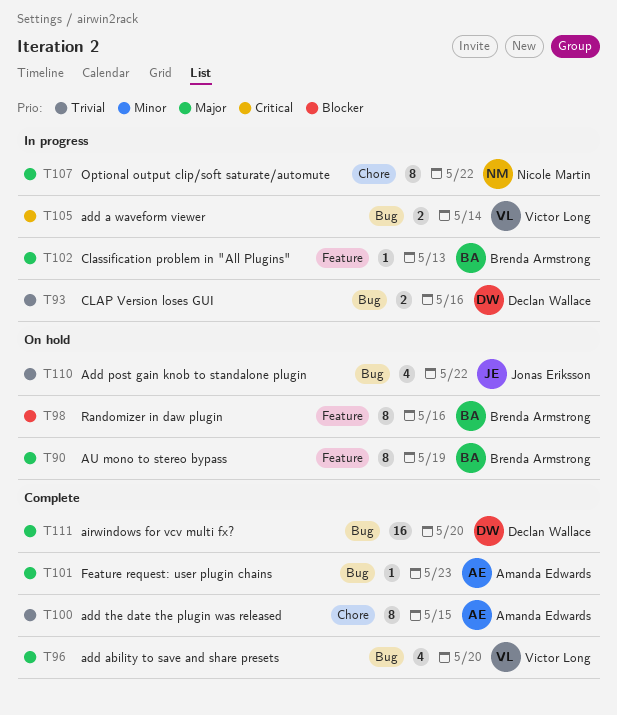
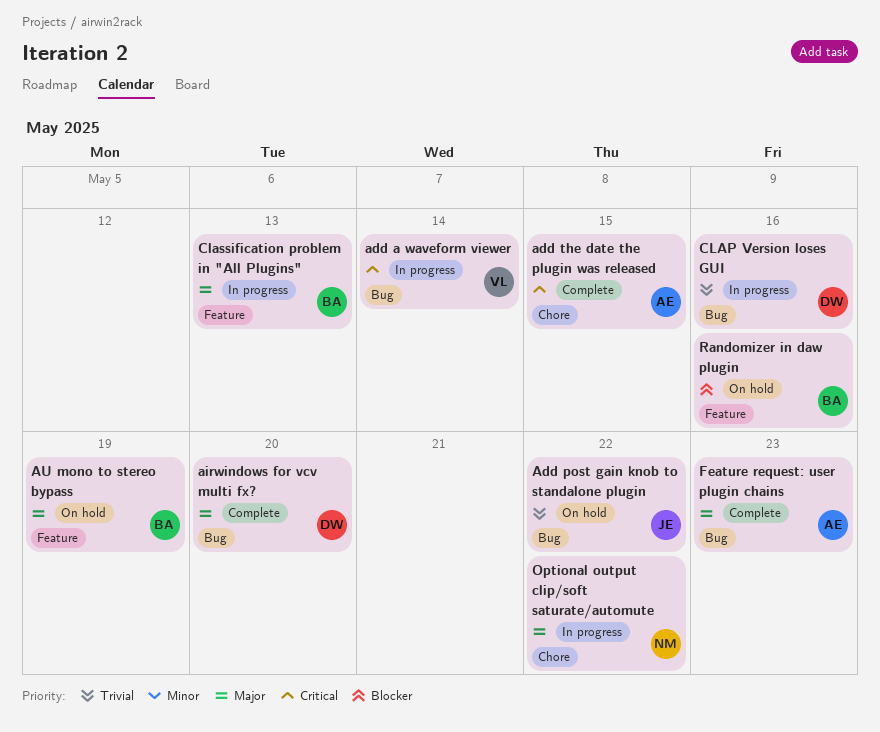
add ability to save and share presets: present -> none
add the date the plugin was released, priority: Trivial -> Critical

